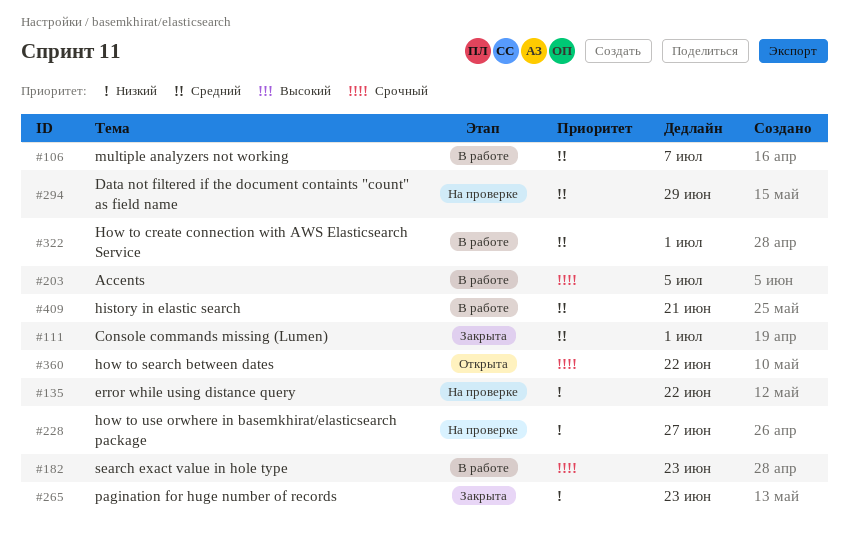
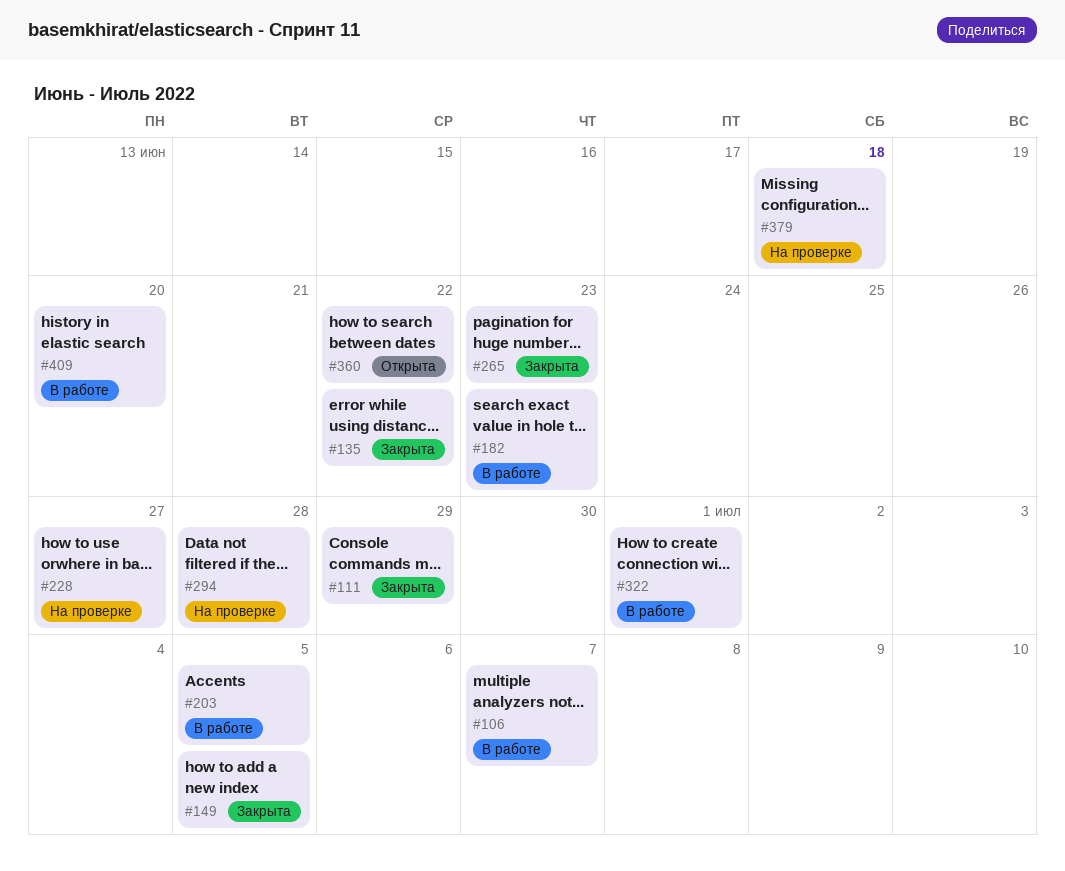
#111, due: Jul 1 -> Jun 29
#135, status: На проверке -> Закрыта
#149: none -> present
#294, due: Jun 29 -> Jun 28
#379: none -> present
#409, due: Jun 21 -> Jun 20

